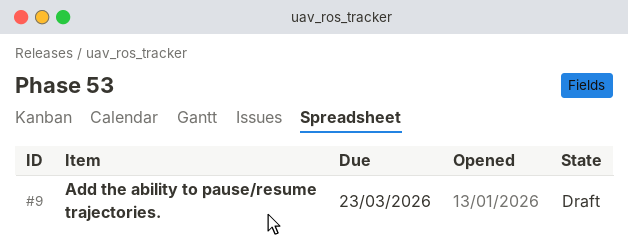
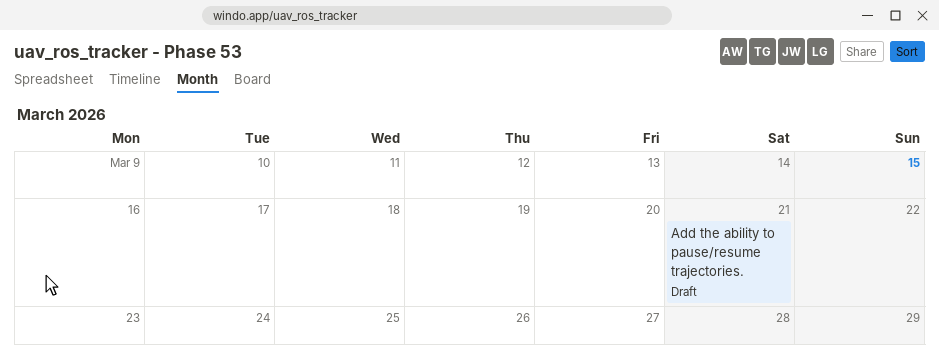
Add the ability to pause/resume trajectories., due: Mar 23 -> Mar 21

